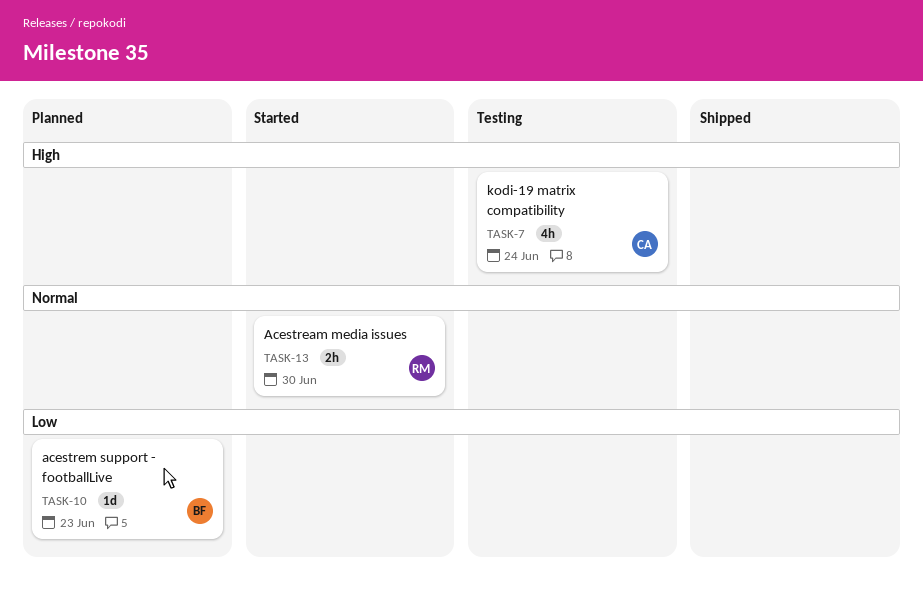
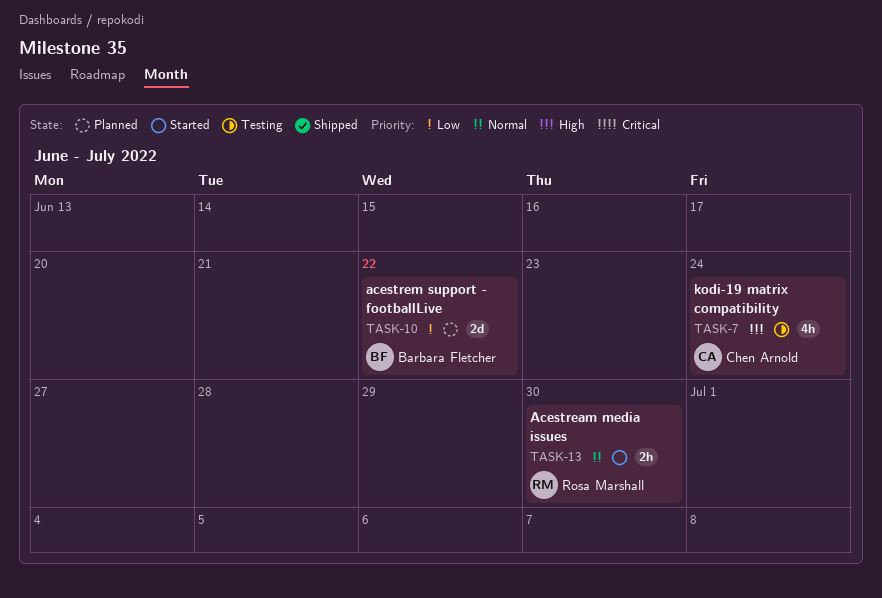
TASK-10, estimate: 1d -> 2d
TASK-10, due: Jun 23 -> Jun 22

